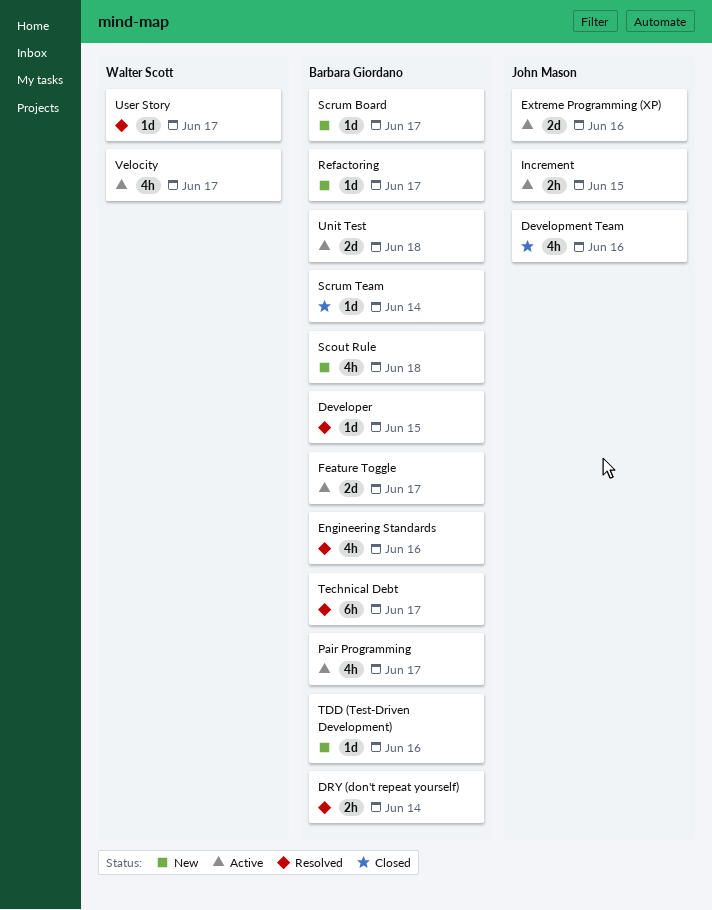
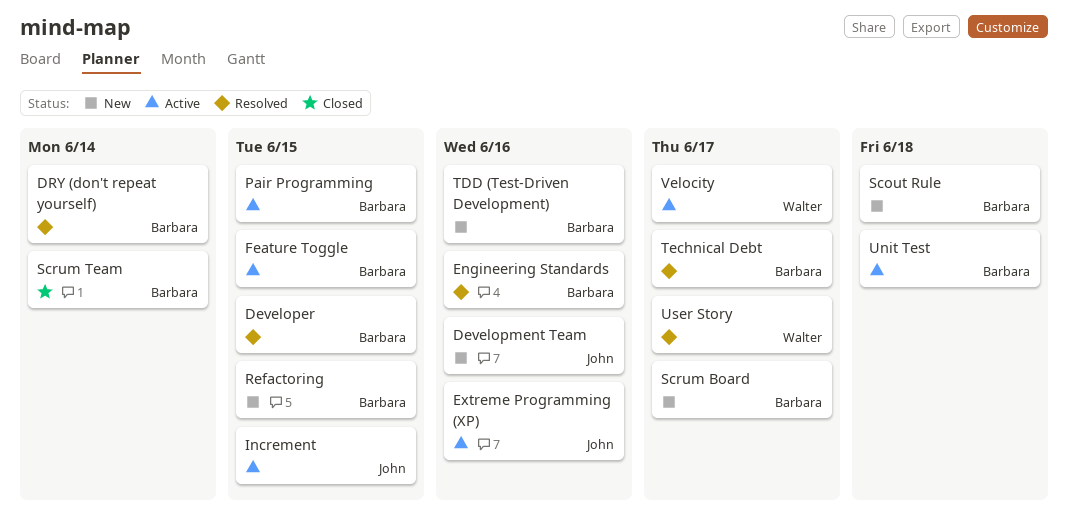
Development Team, status: Closed -> New
Feature Toggle, due: Jun 17 -> Jun 15
Pair Programming, due: Jun 17 -> Jun 15
Refactoring, due: Jun 17 -> Jun 15

